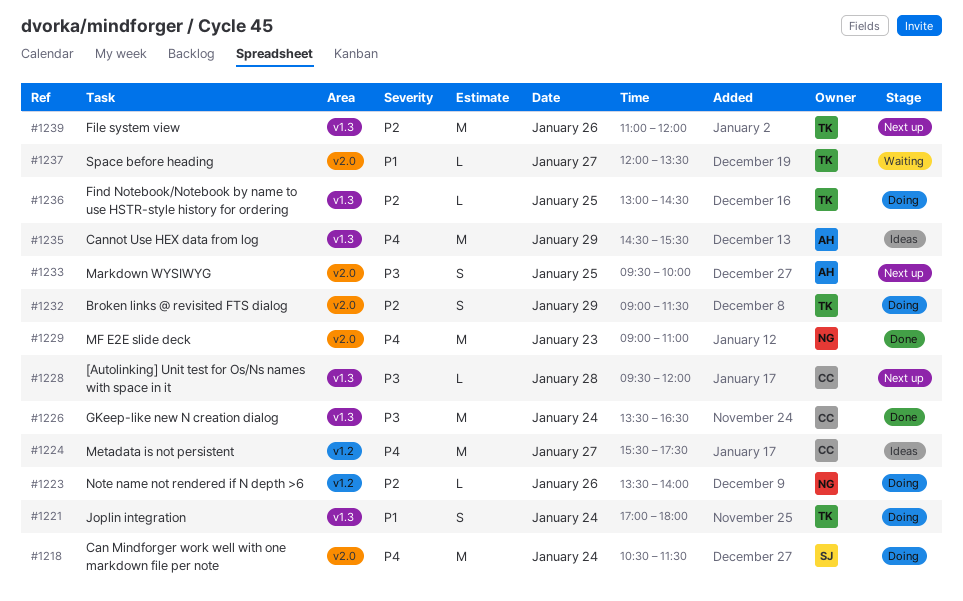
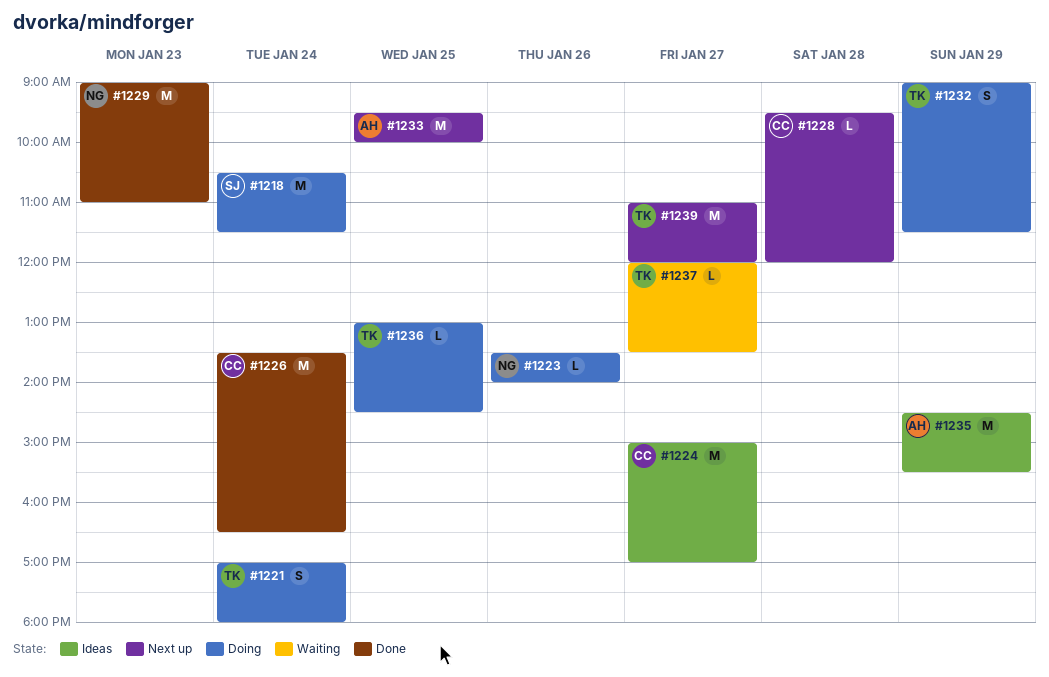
#1224, begins: 15:30 -> 15:00
#1224, ends: 17:30 -> 17:00
#1233, estimate: S -> M
#1239, day: Jan 26 -> Jan 27

